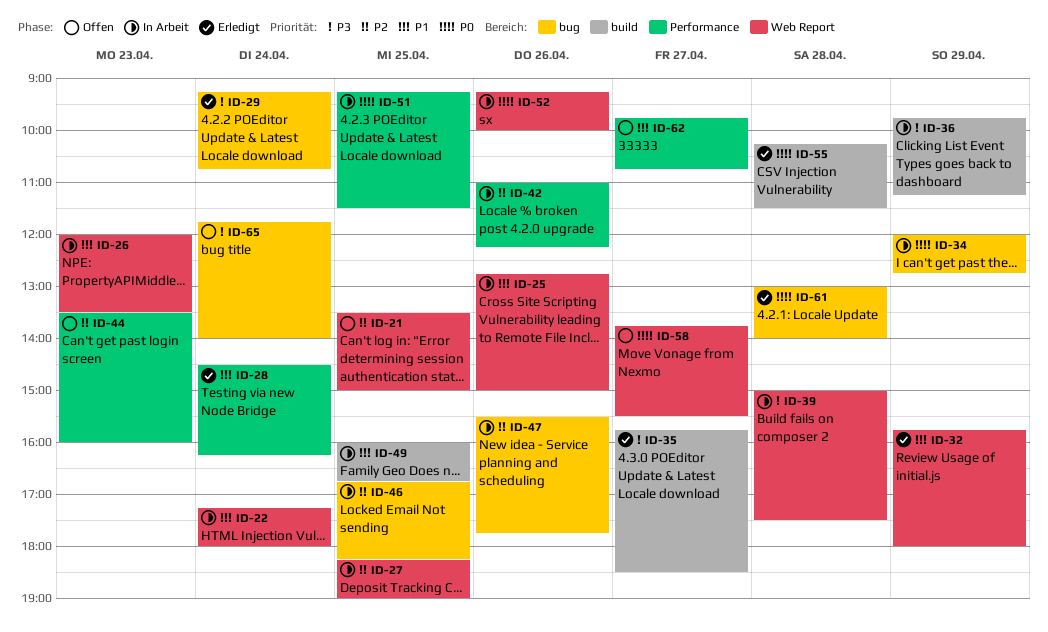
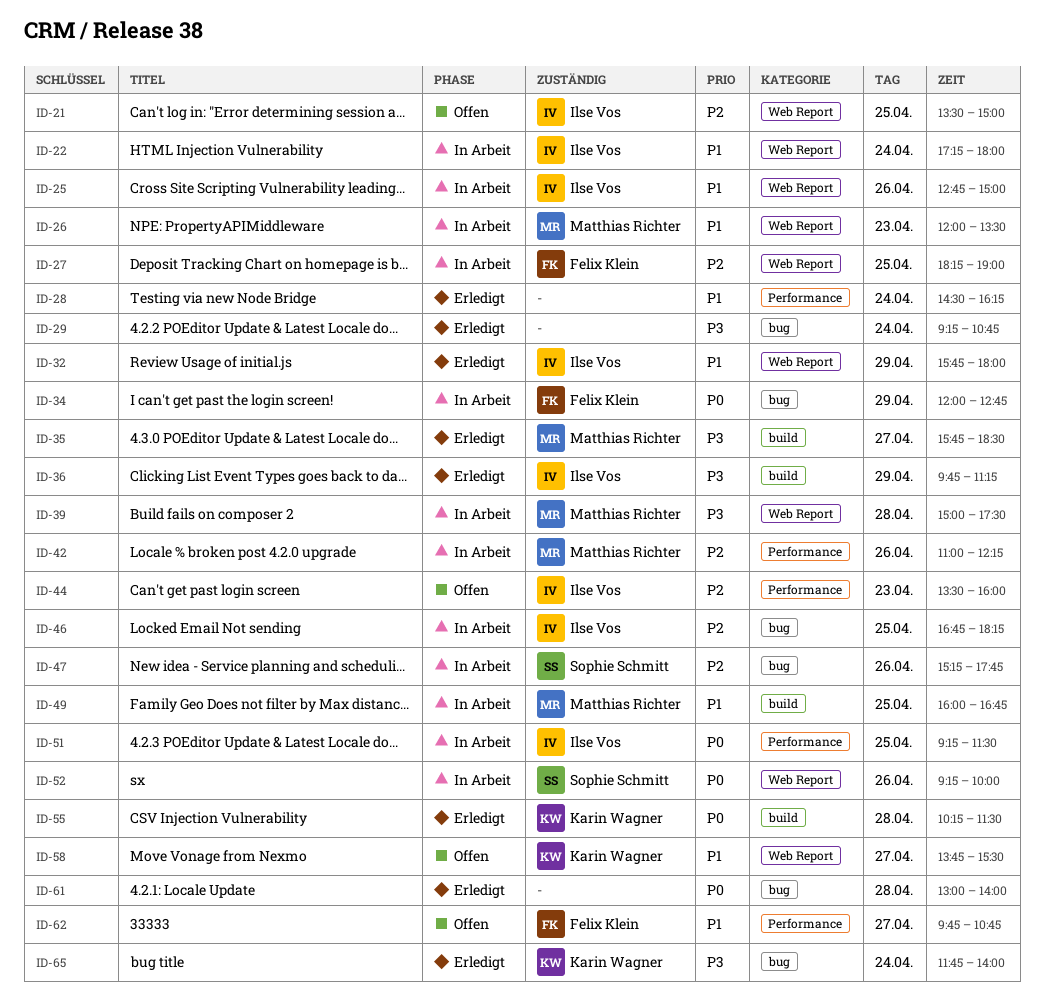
ID-36, status: In Arbeit -> Erledigt
ID-47, begins: 15:30 -> 15:15
ID-58, priority: P0 -> P1
ID-65, status: Offen -> Erledigt

